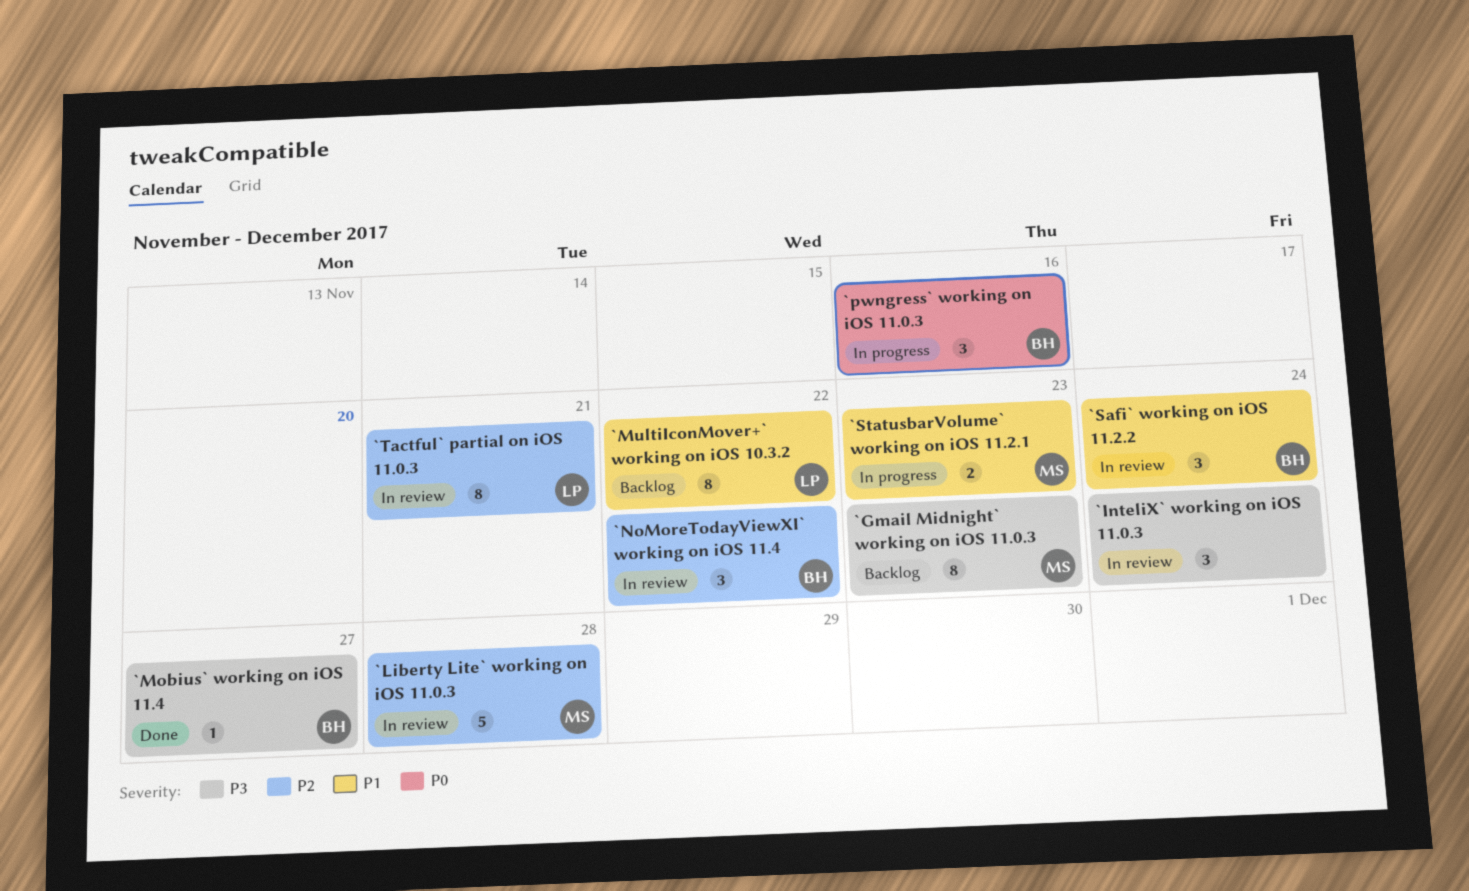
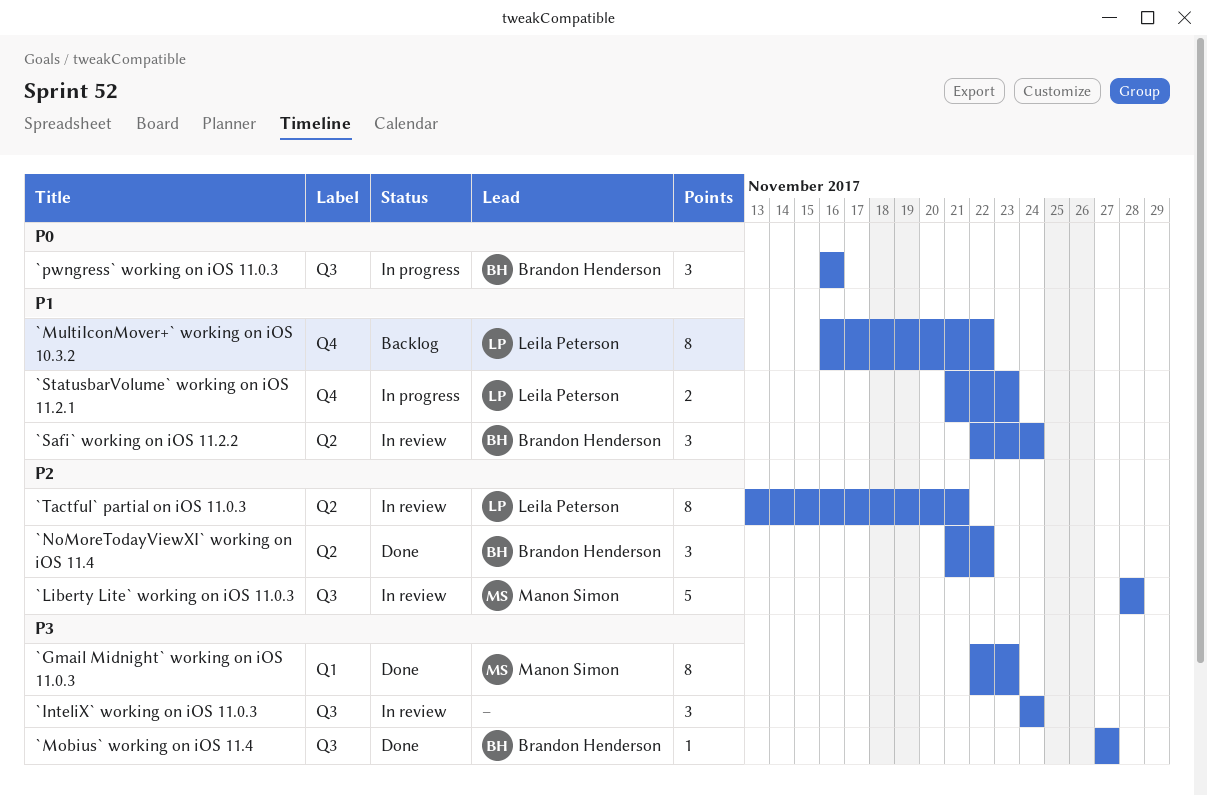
`Gmail Midnight` working on iOS 11.0.3, status: Backlog -> Done
`NoMoreTodayViewXI` working on iOS 11.4, status: In review -> Done
`StatusbarVolume` working on iOS 11.2.1, owner: Manon Simon -> Leila Peterson

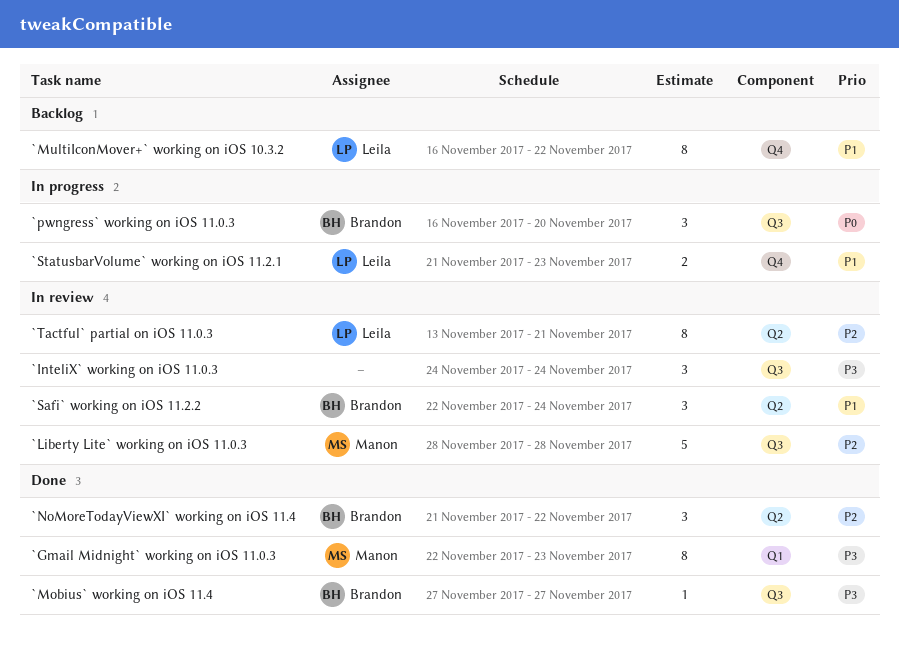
`pwngress` working on iOS 11.0.3, due: Nov 16 -> Nov 20

